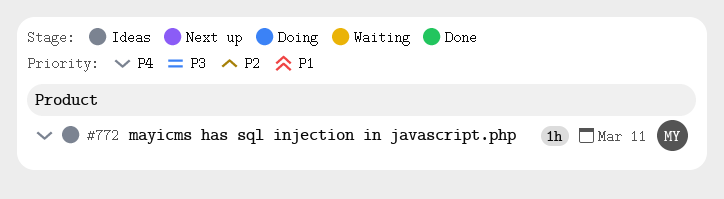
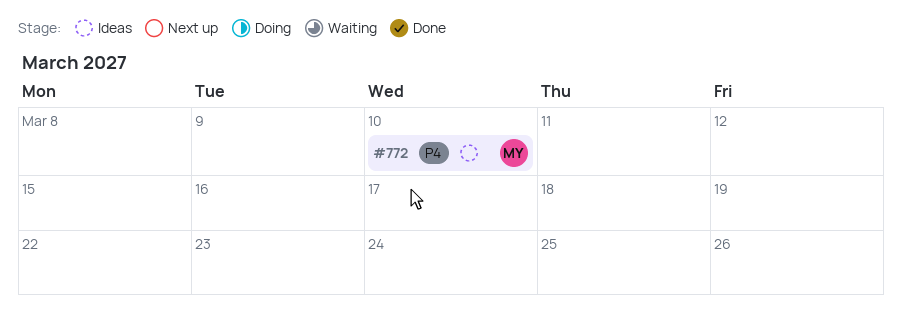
#772, due: Mar 11 -> Mar 10

